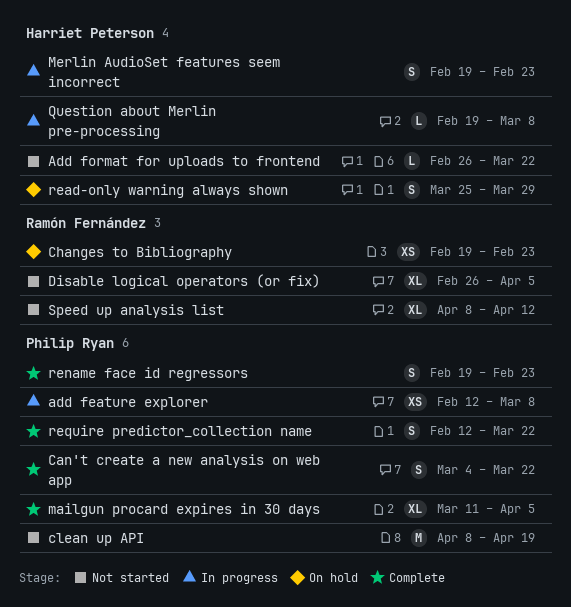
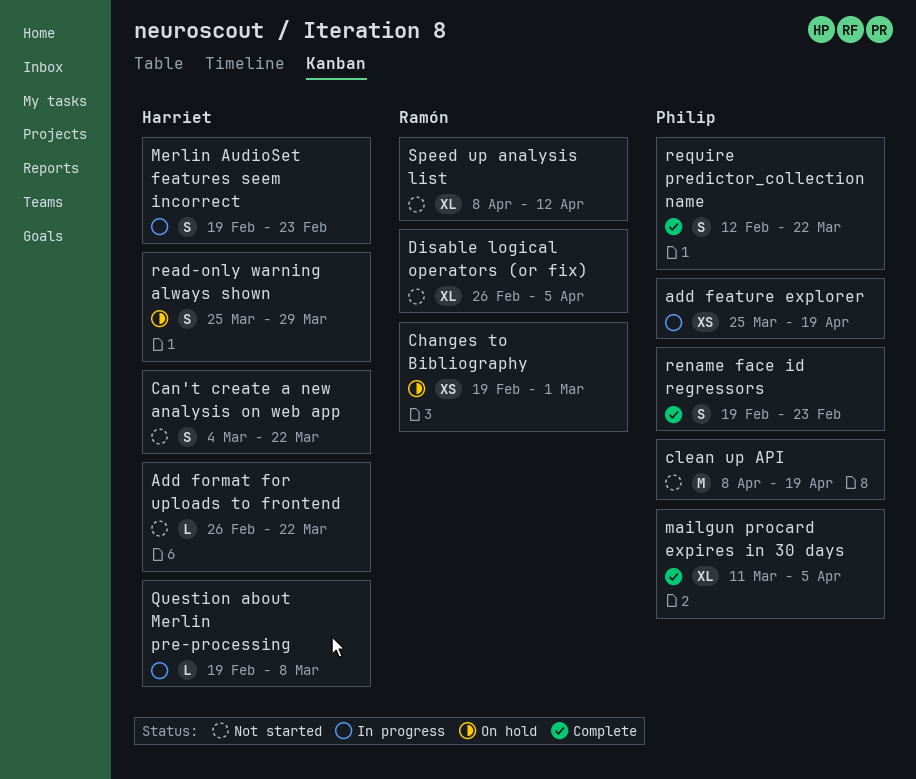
add feature explorer, start: Feb 12 -> Mar 25
add feature explorer, due: Mar 8 -> Apr 19
Can't create a new analysis on web app, status: Complete -> Not started
Can't create a new analysis on web app, owner: Philip Ryan -> Harriet Peterson
Changes to Bibliography, due: Feb 23 -> Mar 1

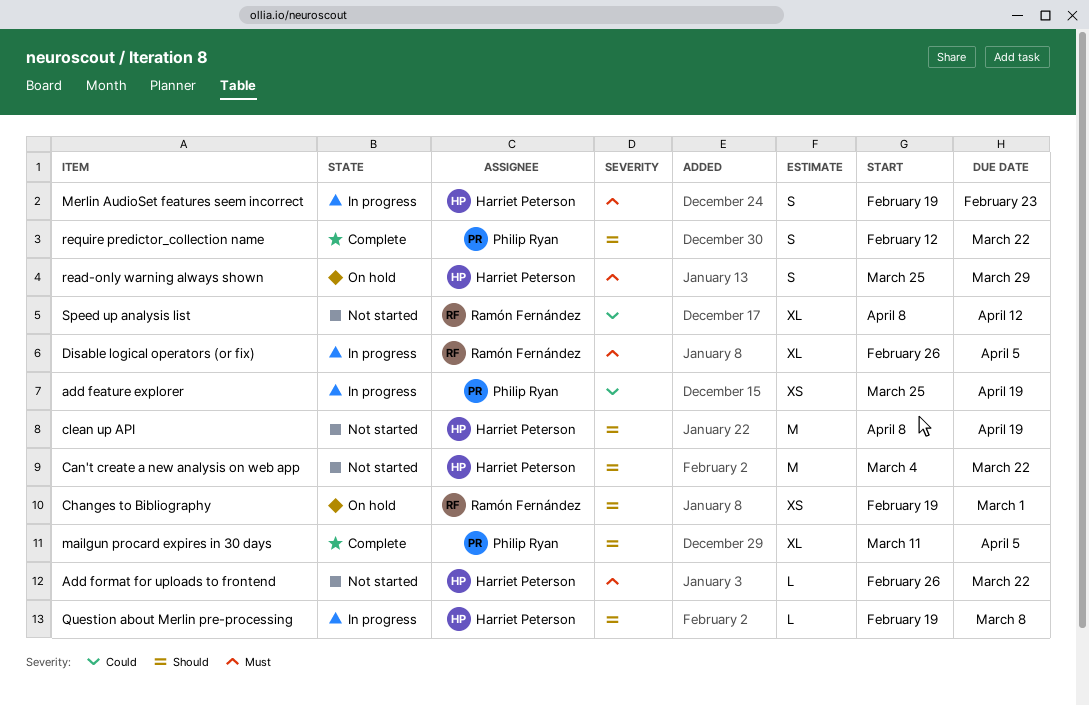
Can't create a new analysis on web app, estimate: S -> M
clean up API, owner: Philip Ryan -> Harriet Peterson
Disable logical operators (or fix), status: Not started -> In progress
rename face id regressors: present -> none

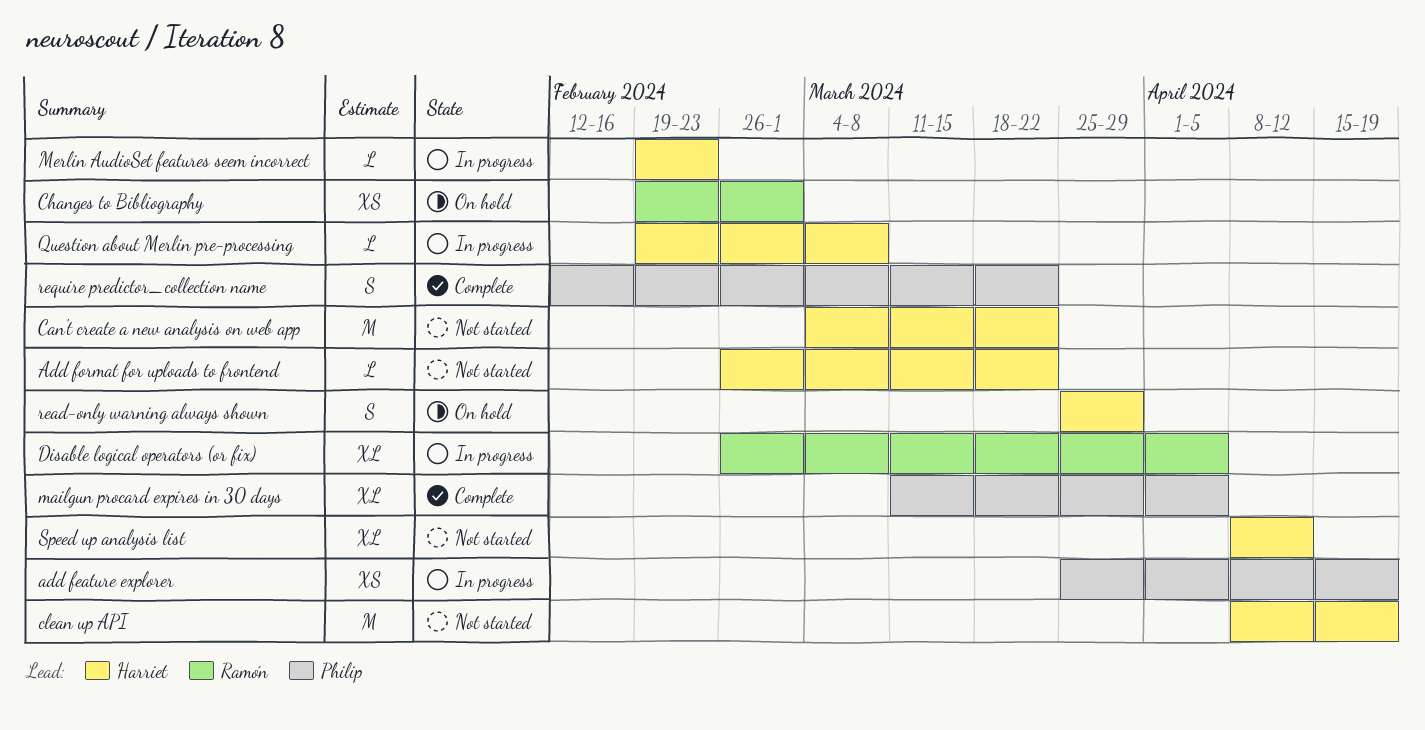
Merlin AudioSet features seem incorrect, estimate: S -> L
Speed up analysis list, owner: Ramón Fernández -> Harriet Peterson

